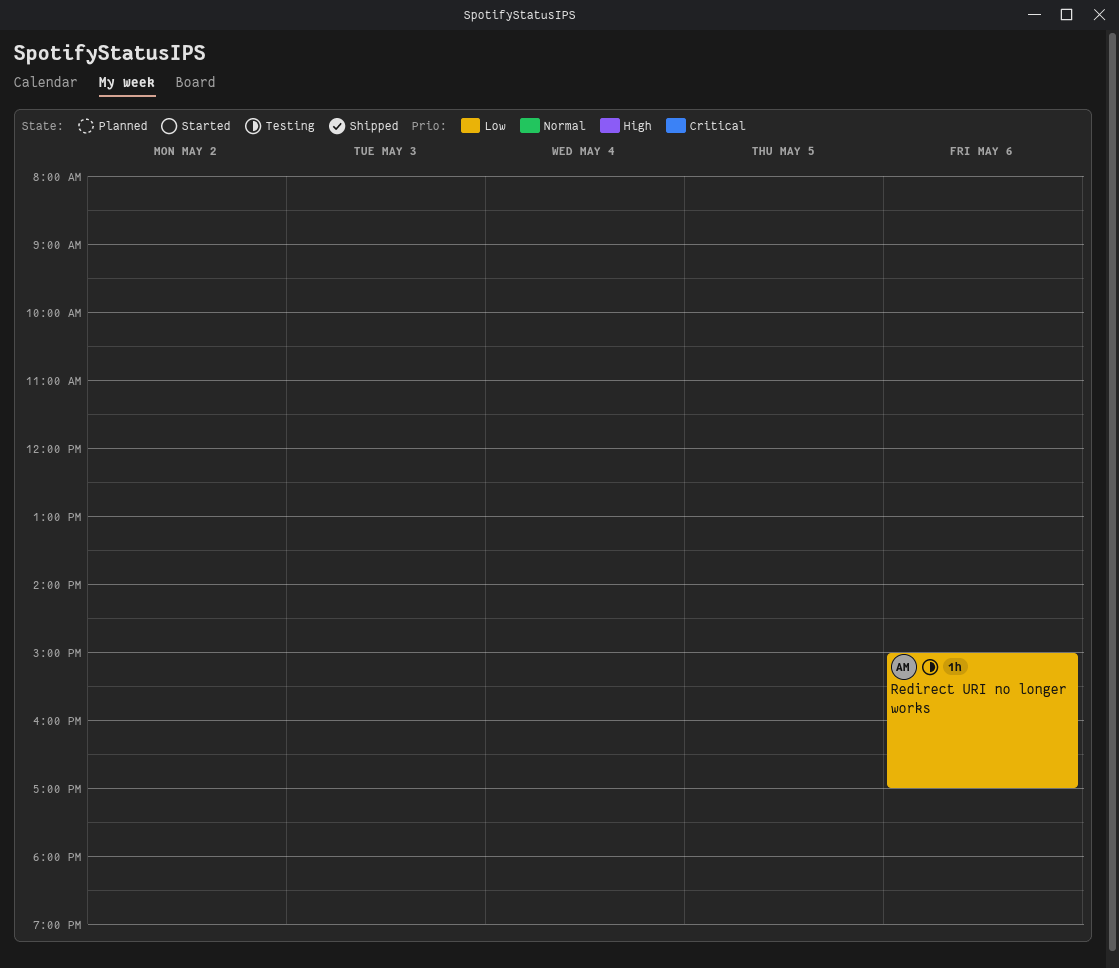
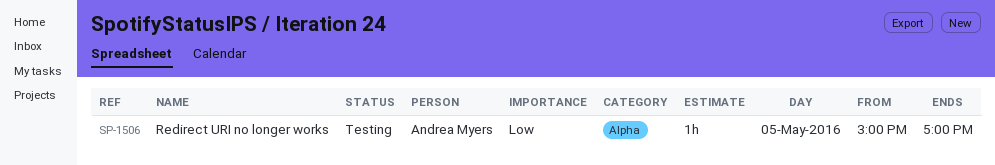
Redirect URI no longer works, day: May 6 -> May 5

